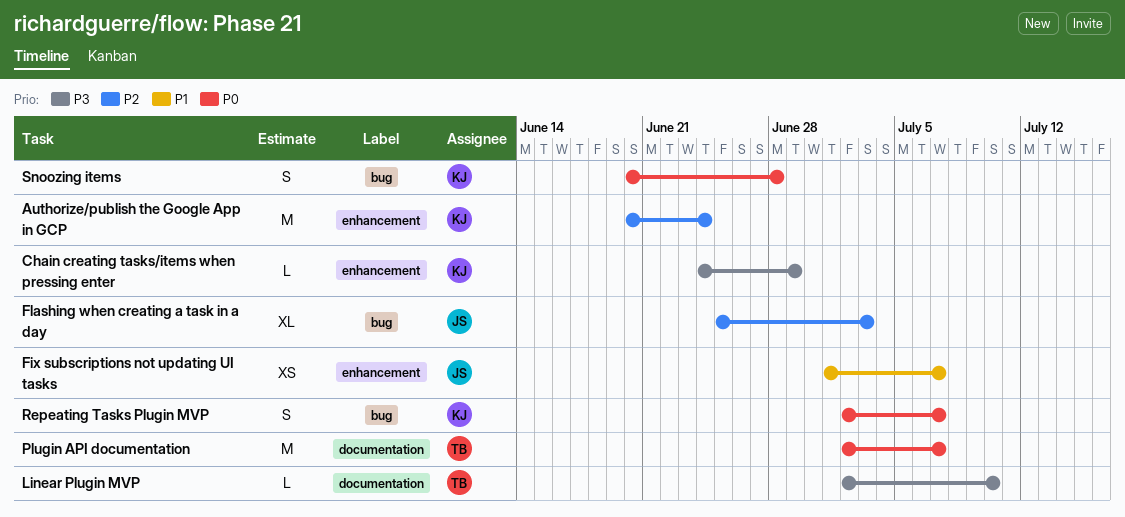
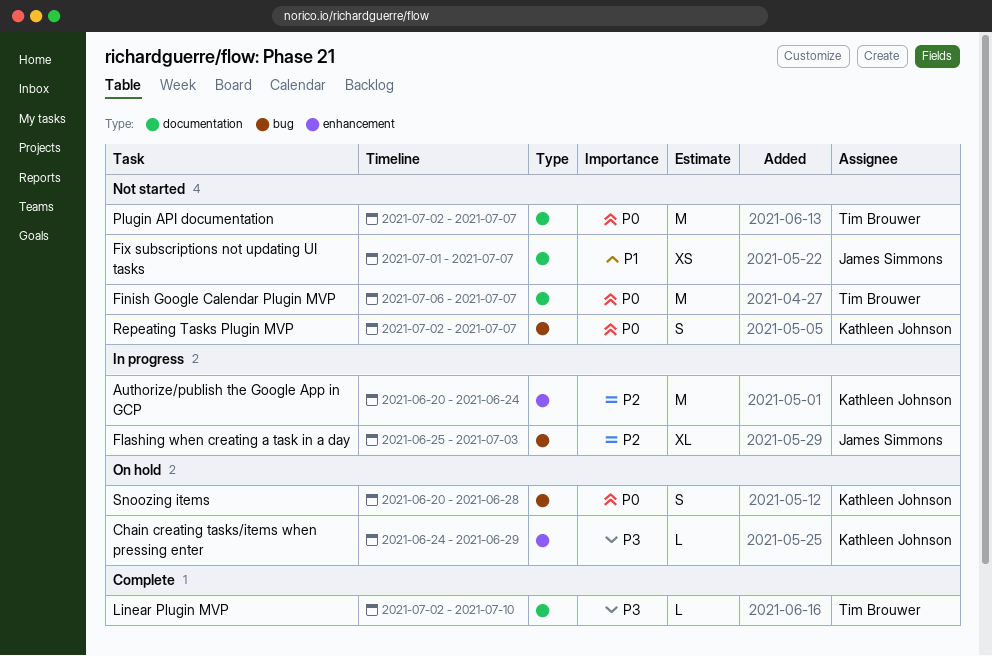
Finish Google Calendar Plugin MVP: none -> present
Fix subscriptions not updating UI tasks, label: enhancement -> documentation

